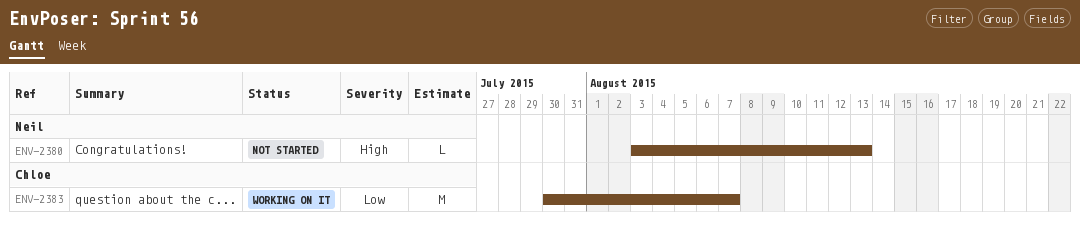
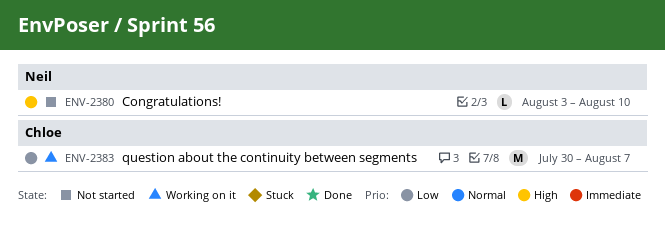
ENV-2380, due: Aug 13 -> Aug 10

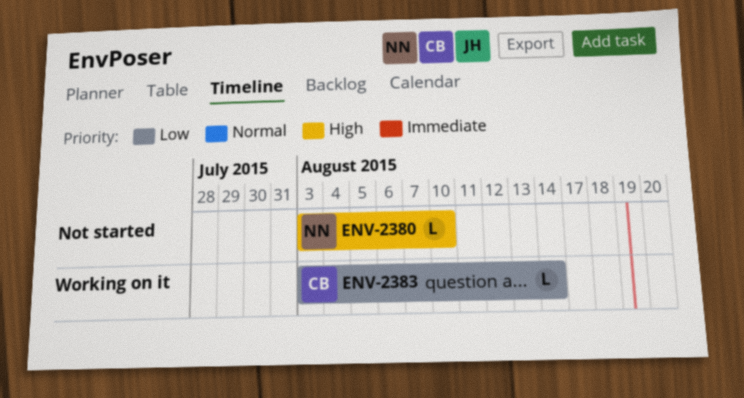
ENV-2383, estimate: M -> L
ENV-2383, start: Jul 30 -> Aug 3
ENV-2383, due: Aug 7 -> Aug 14

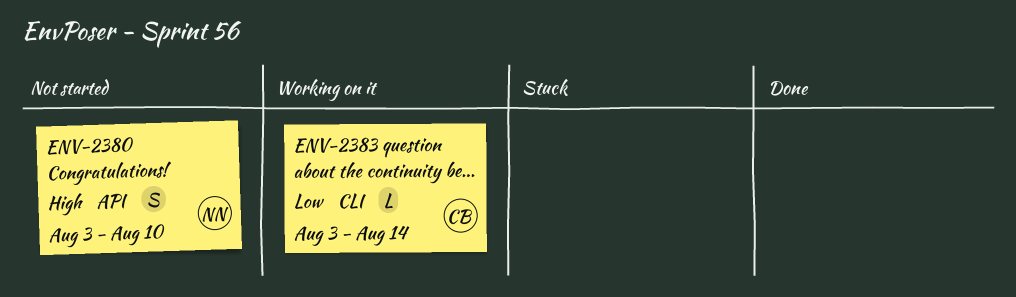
ENV-2380, estimate: L -> S

